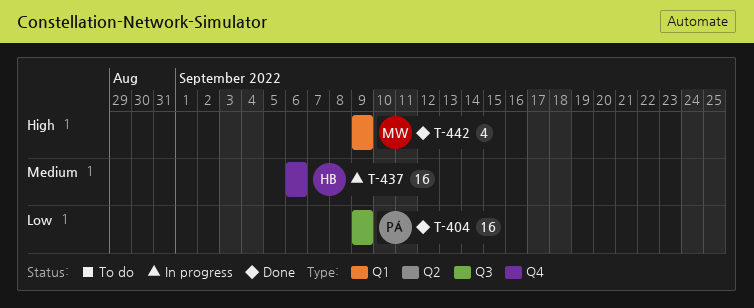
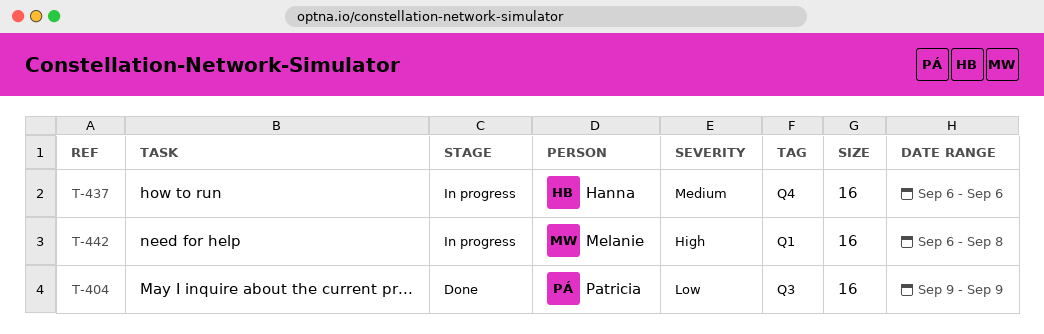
T-442, status: Done -> In progress
T-442, estimate: 4 -> 16
T-442, start: Sep 9 -> Sep 6
T-442, due: Sep 9 -> Sep 8

